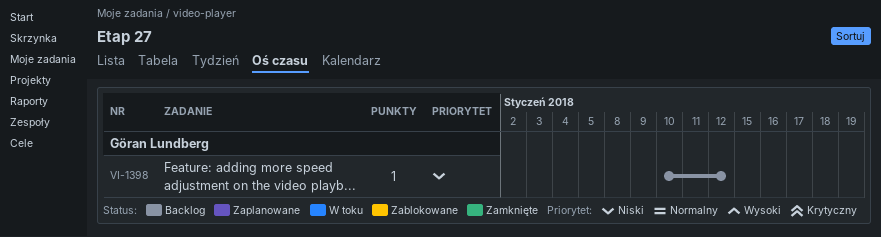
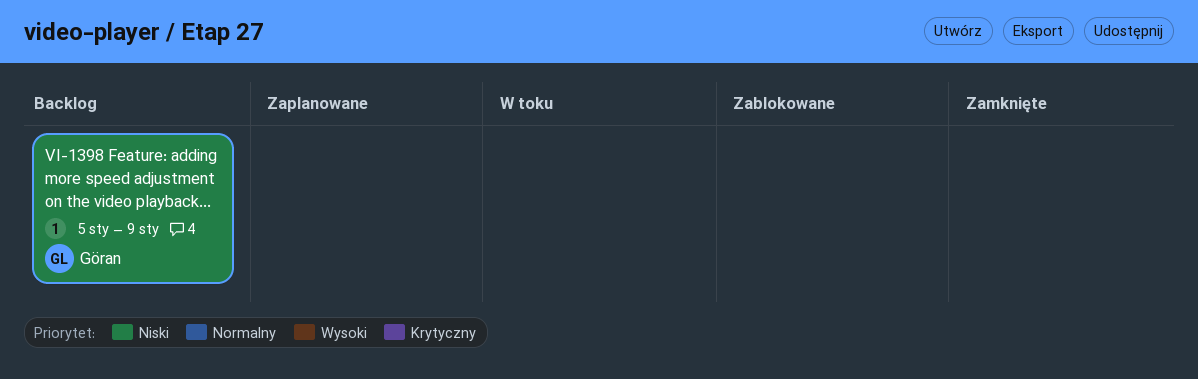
VI-1398, start: Jan 10 -> Jan 5
VI-1398, due: Jan 12 -> Jan 9

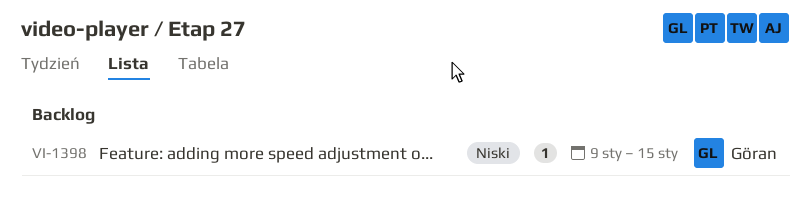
VI-1398, start: Jan 5 -> Jan 9
VI-1398, due: Jan 9 -> Jan 15

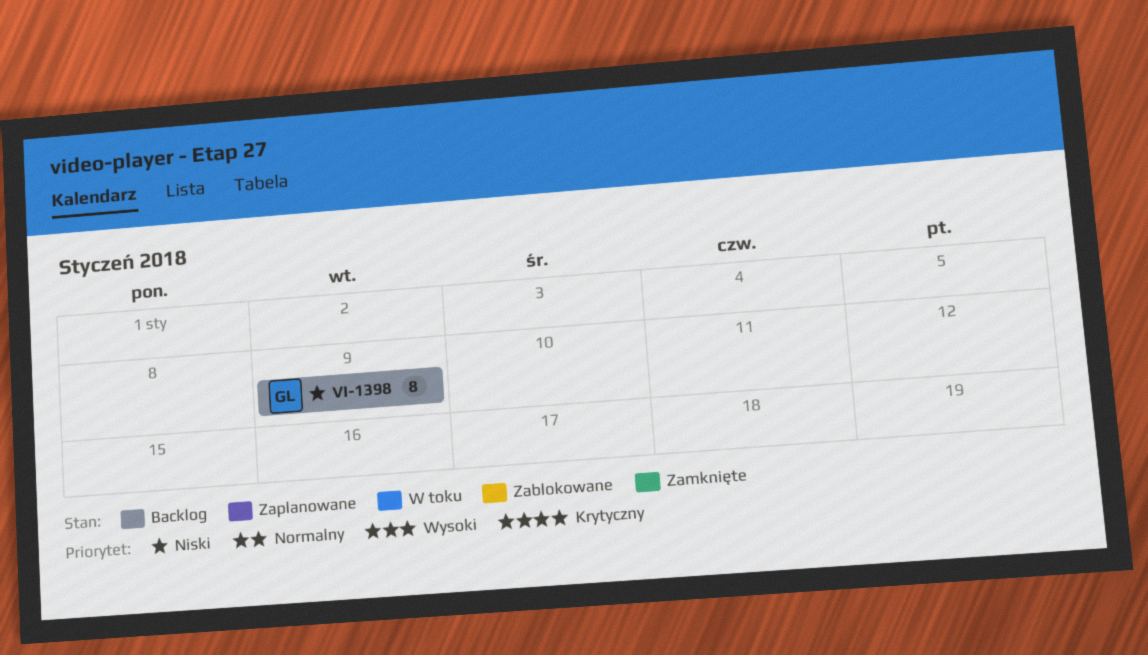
VI-1398, estimate: 1 -> 8
VI-1398, due: Jan 15 -> Jan 9

